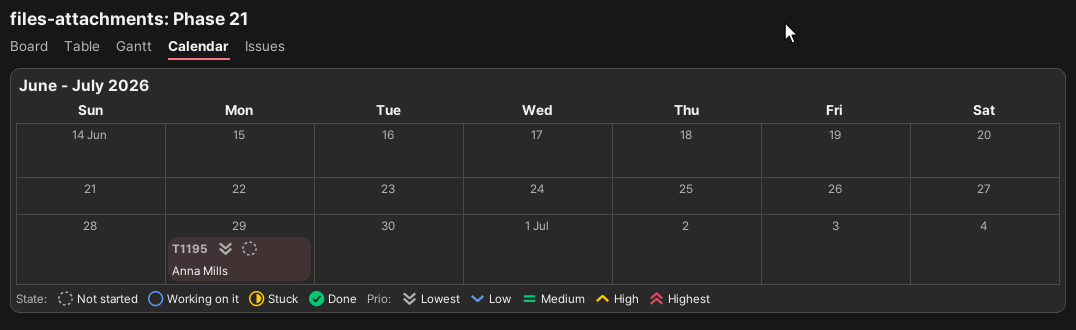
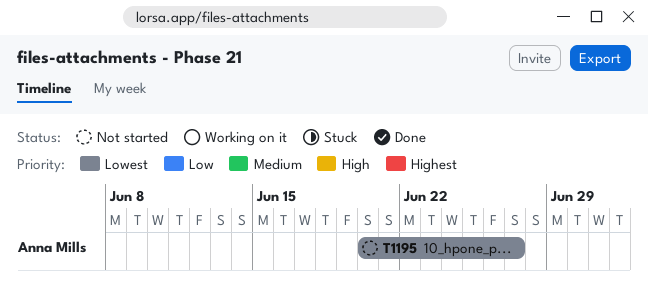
T1195, due: Jun 29 -> Jun 27

